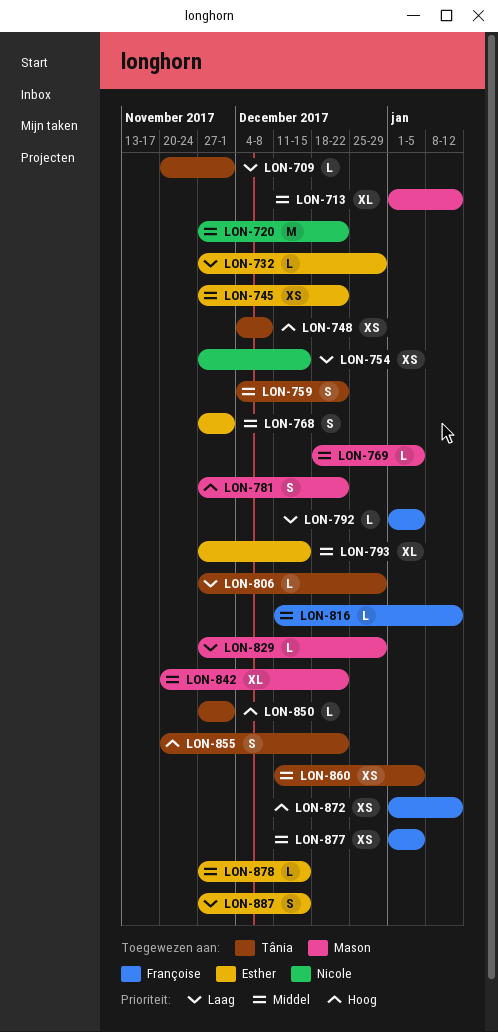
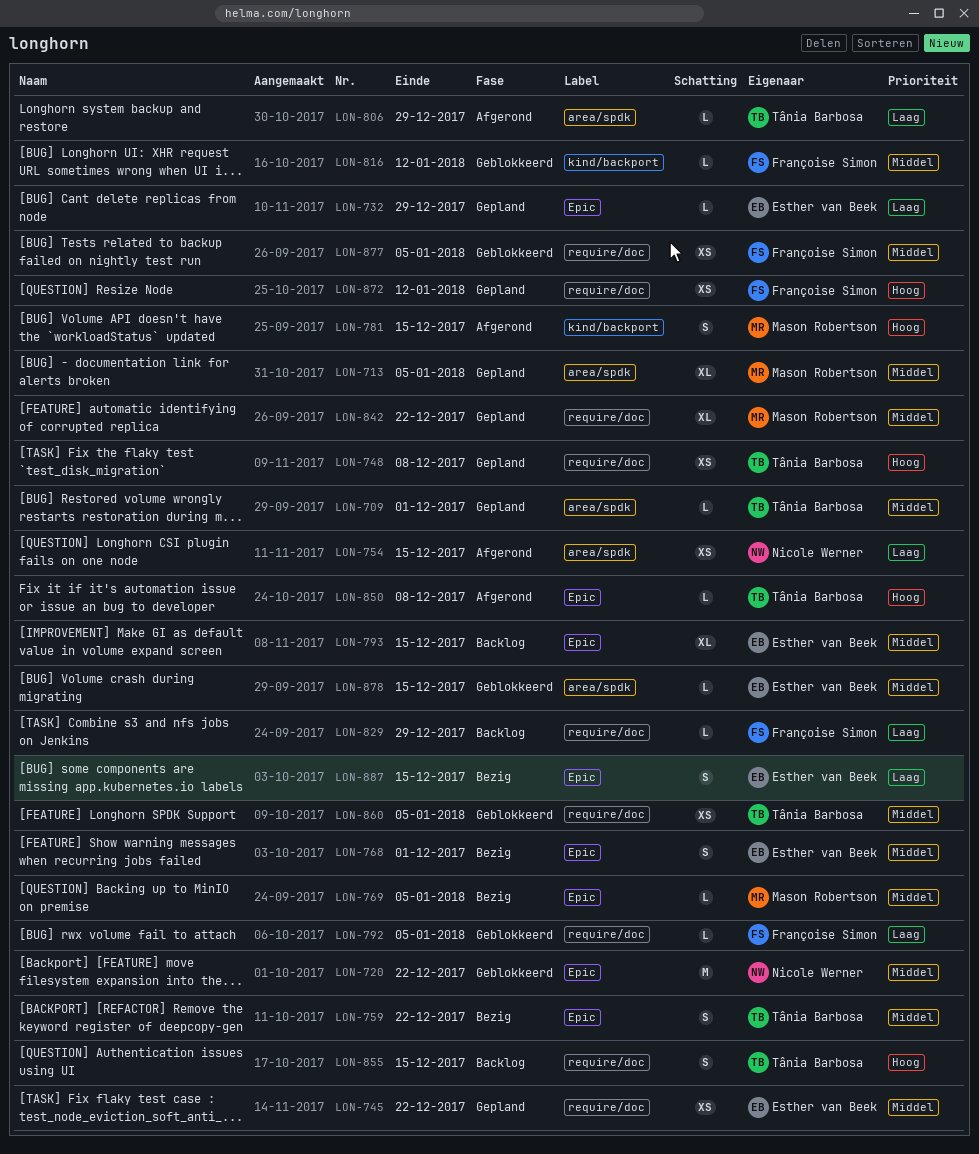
LON-709, priority: Laag -> Middel
LON-713, due: Jan 12 -> Jan 5
LON-781, due: Dec 22 -> Dec 15
LON-829, owner: Mason Robertson -> Françoise Simon
LON-850, due: Dec 1 -> Dec 8
LON-855, due: Dec 22 -> Dec 15

